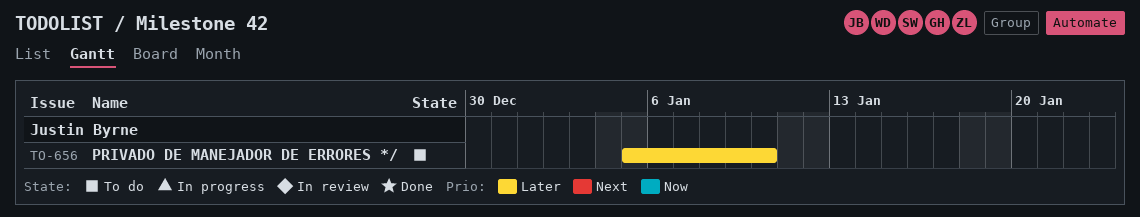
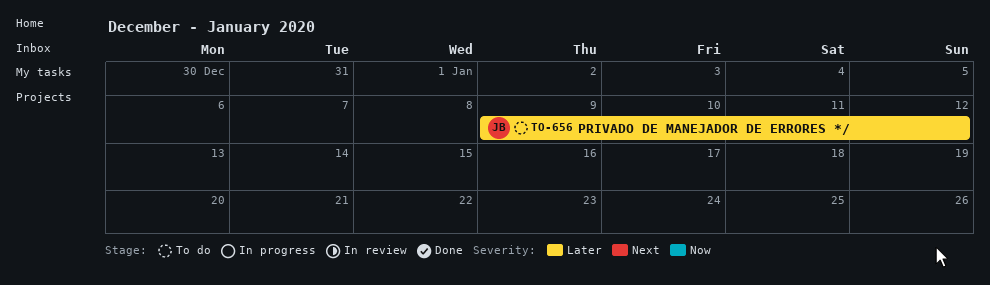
TO-656, start: Jan 5 -> Jan 9
TO-656, due: Jan 10 -> Jan 12

